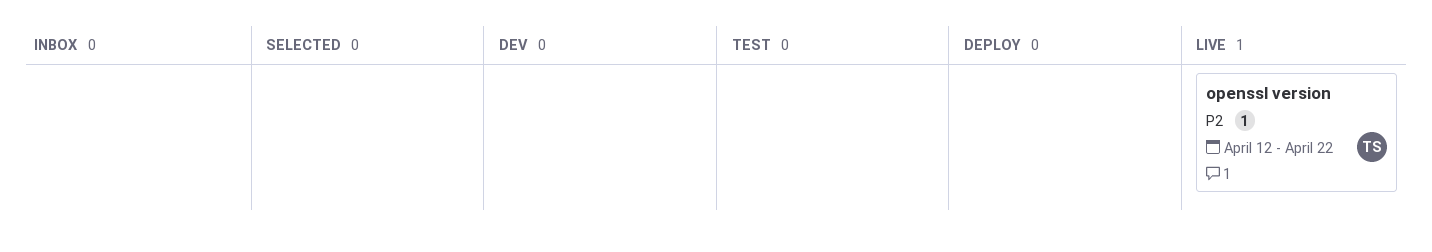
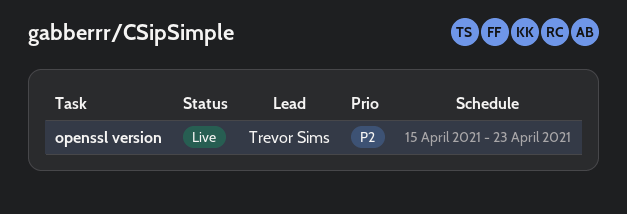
openssl version, start: Apr 12 -> Apr 15
openssl version, due: Apr 22 -> Apr 23

